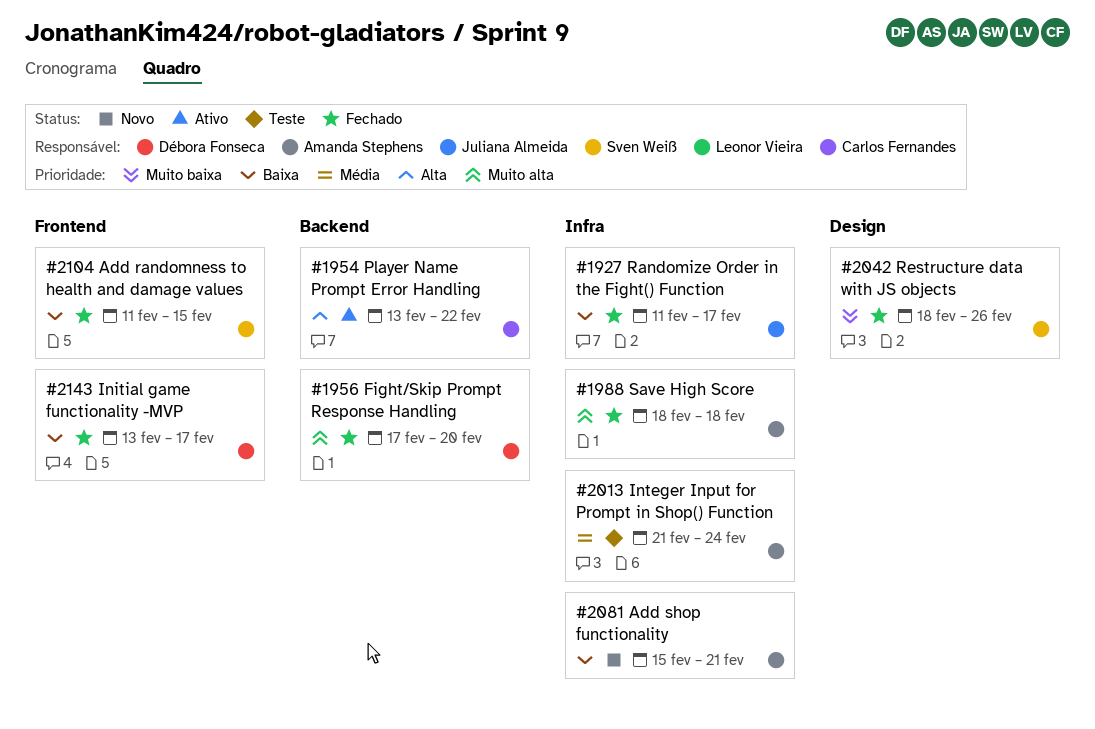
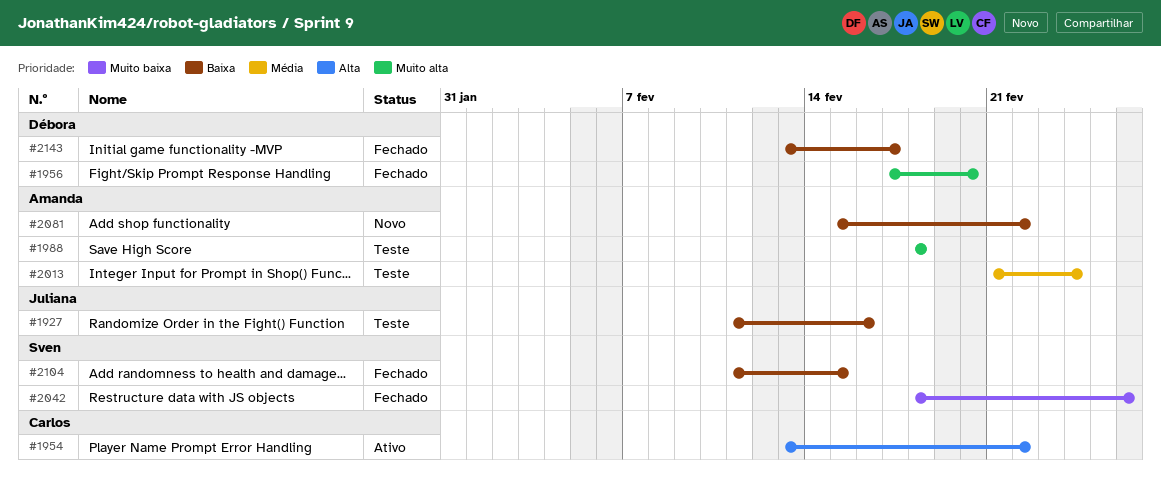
#1927, status: Fechado -> Teste
#1927, due: Feb 17 -> Feb 16
#1988, status: Fechado -> Teste
#2081, due: Feb 21 -> Feb 22

